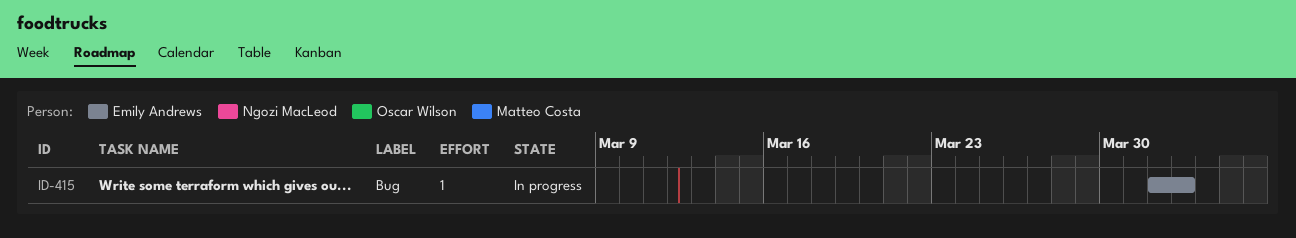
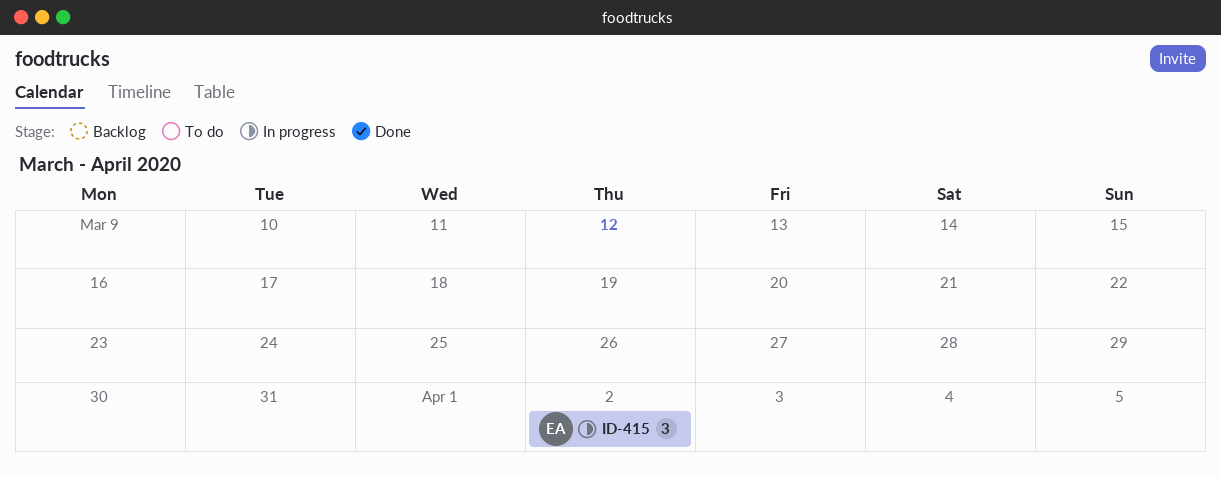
ID-415, estimate: 1 -> 3
ID-415, start: Apr 1 -> Apr 2

